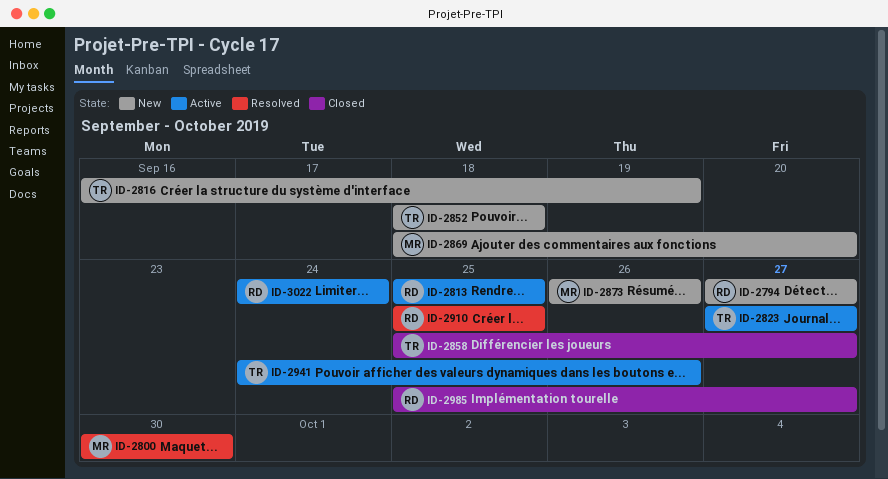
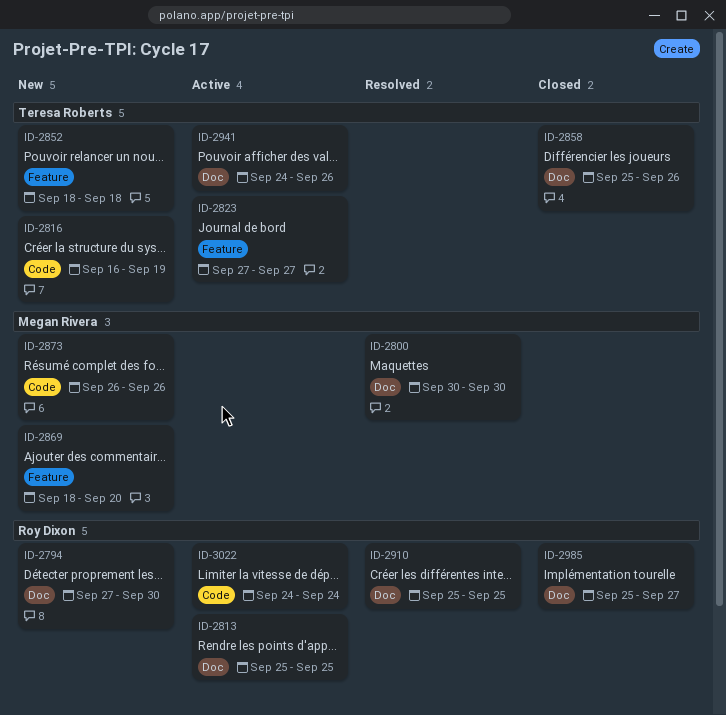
ID-2794, due: Sep 27 -> Sep 30
ID-2858, due: Sep 27 -> Sep 26

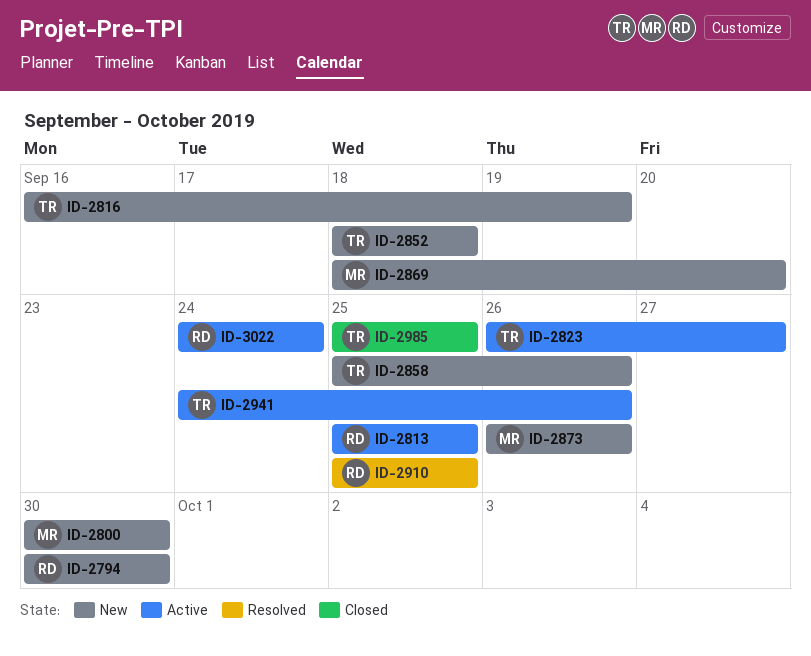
ID-2794, start: Sep 27 -> Sep 30
ID-2800, status: Resolved -> New
ID-2823, start: Sep 27 -> Sep 26
ID-2858, status: Closed -> New
ID-2985, owner: Roy Dixon -> Teresa Roberts
ID-2985, due: Sep 27 -> Sep 25

